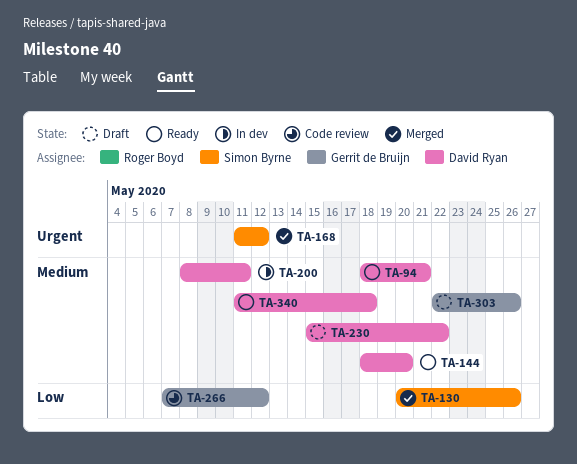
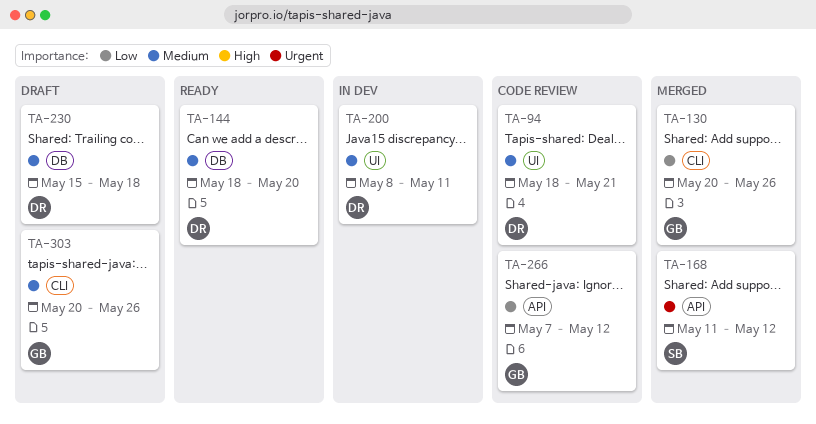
TA-94, status: Ready -> Code review
TA-130, owner: Simon Byrne -> Gerrit de Bruijn
TA-230, due: May 22 -> May 18
TA-303, start: May 22 -> May 20
TA-340: present -> none

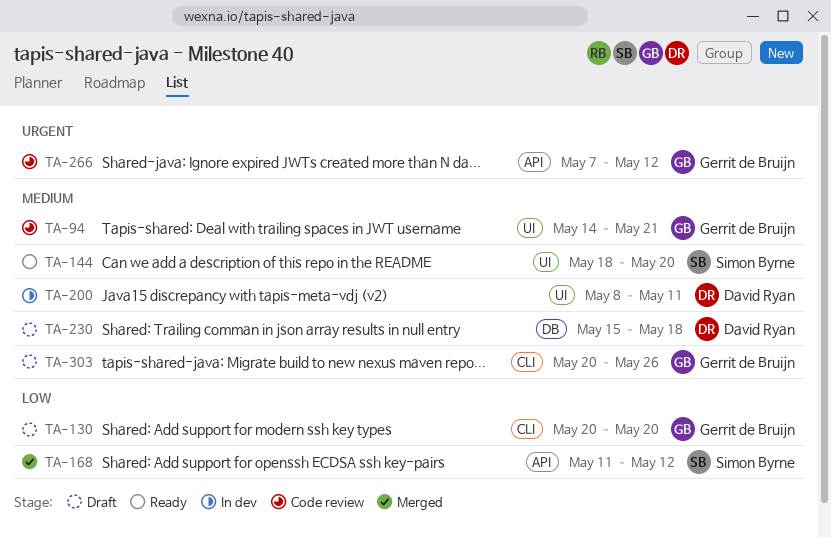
TA-94, owner: David Ryan -> Gerrit de Bruijn
TA-94, start: May 18 -> May 14
TA-130, status: Merged -> Draft
TA-130, due: May 26 -> May 20
TA-144, owner: David Ryan -> Simon Byrne
TA-144, label: DB -> UI
TA-168, priority: Urgent -> Low
TA-266, priority: Low -> Urgent

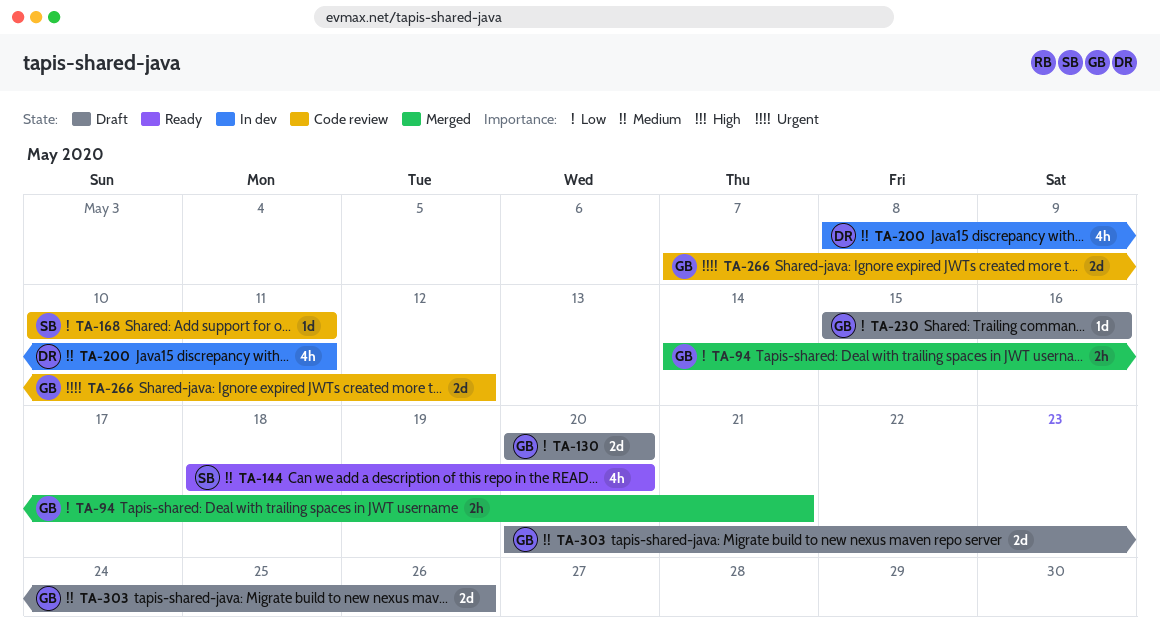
TA-94, status: Code review -> Merged
TA-94, priority: Medium -> Low
TA-168, status: Merged -> Code review
TA-168, start: May 11 -> May 10
TA-168, due: May 12 -> May 11
TA-230, owner: David Ryan -> Gerrit de Bruijn
TA-230, priority: Medium -> Low
TA-230, due: May 18 -> May 16

